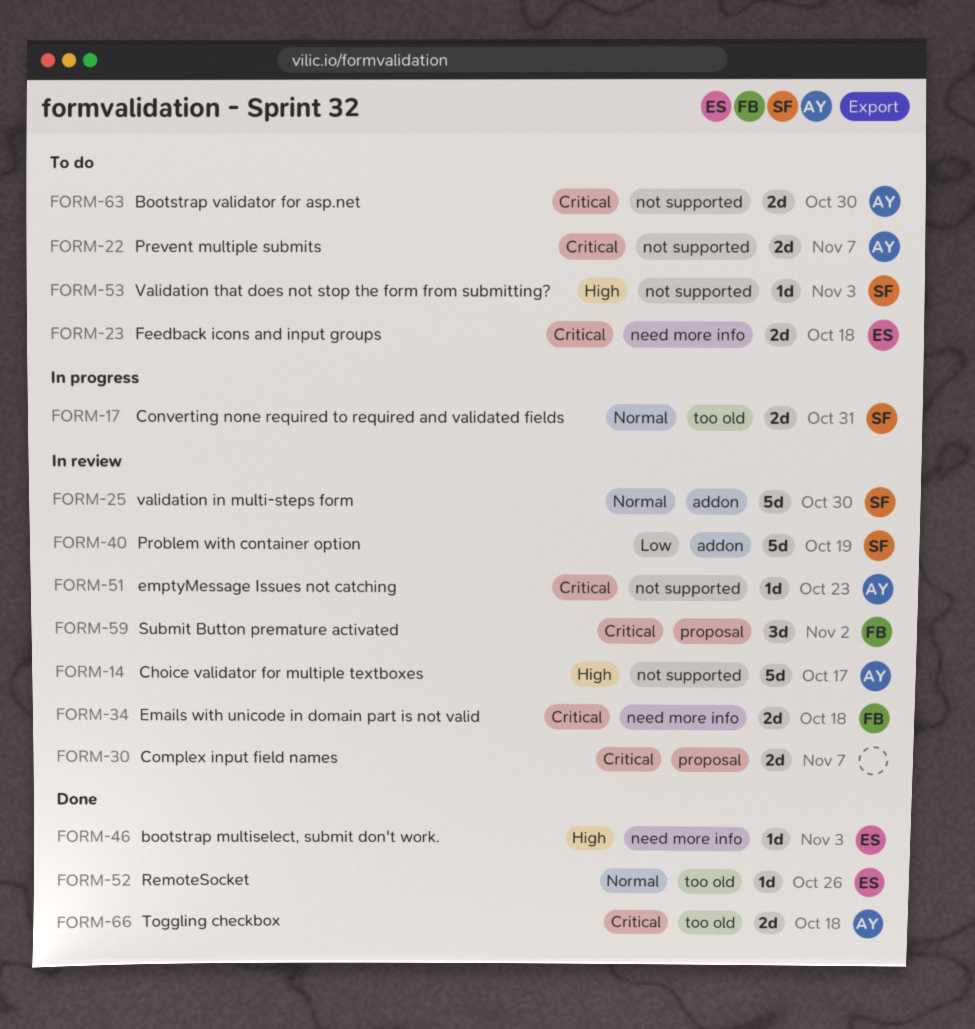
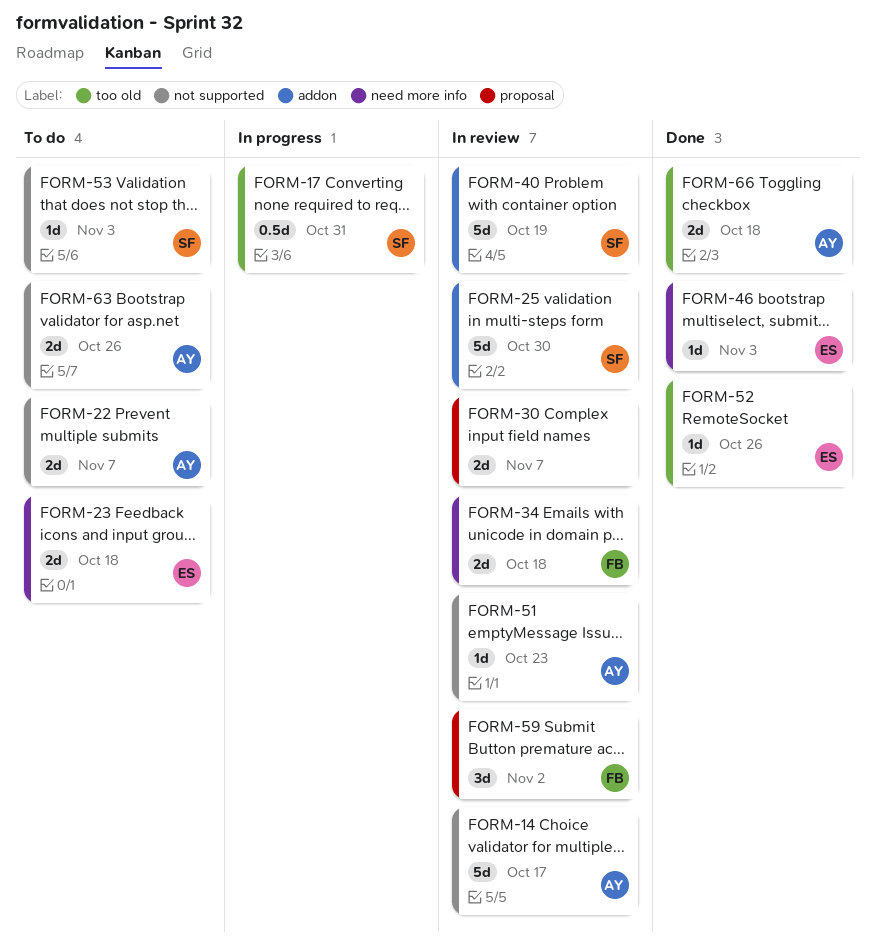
FORM-17, estimate: 2d -> 0.5d
FORM-63, due: Oct 30 -> Oct 26

